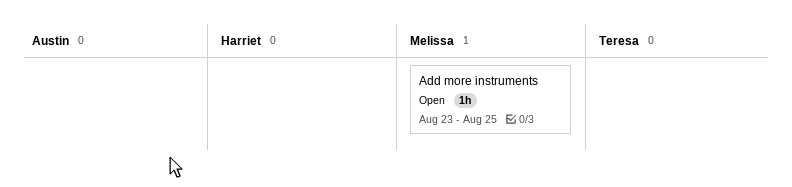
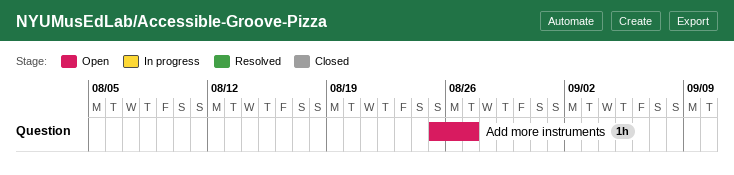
Add more instruments, start: Aug 23 -> Aug 25
Add more instruments, due: Aug 25 -> Aug 27

